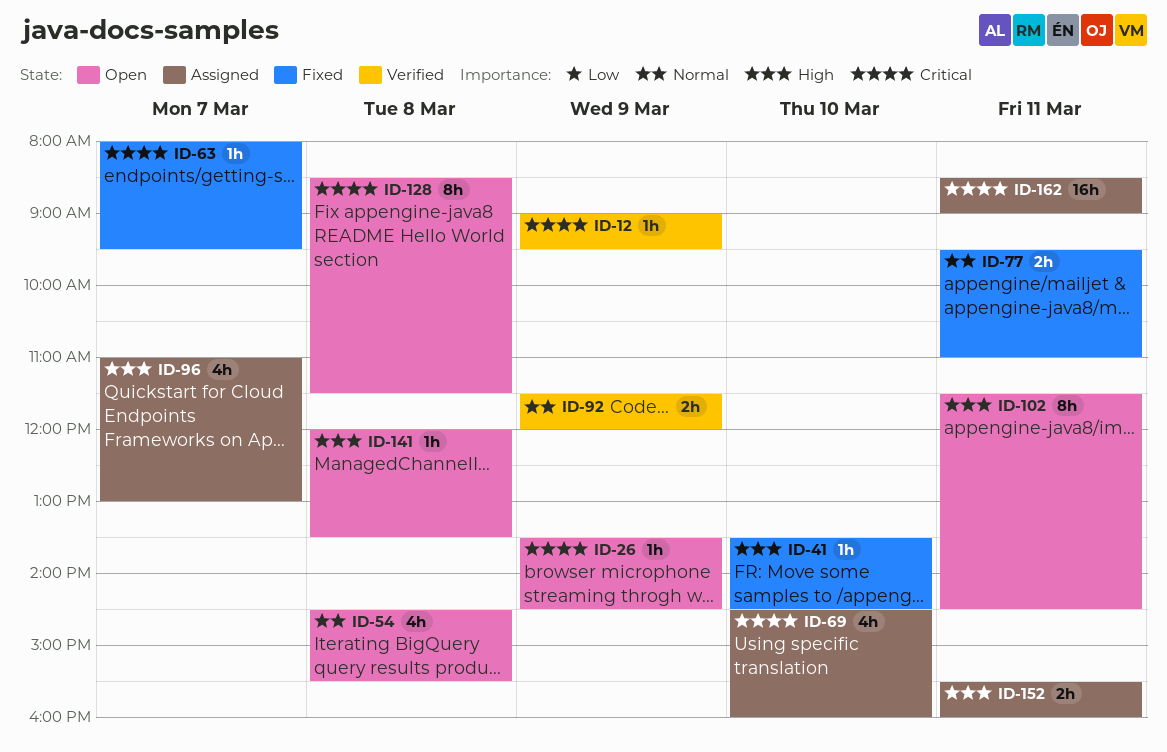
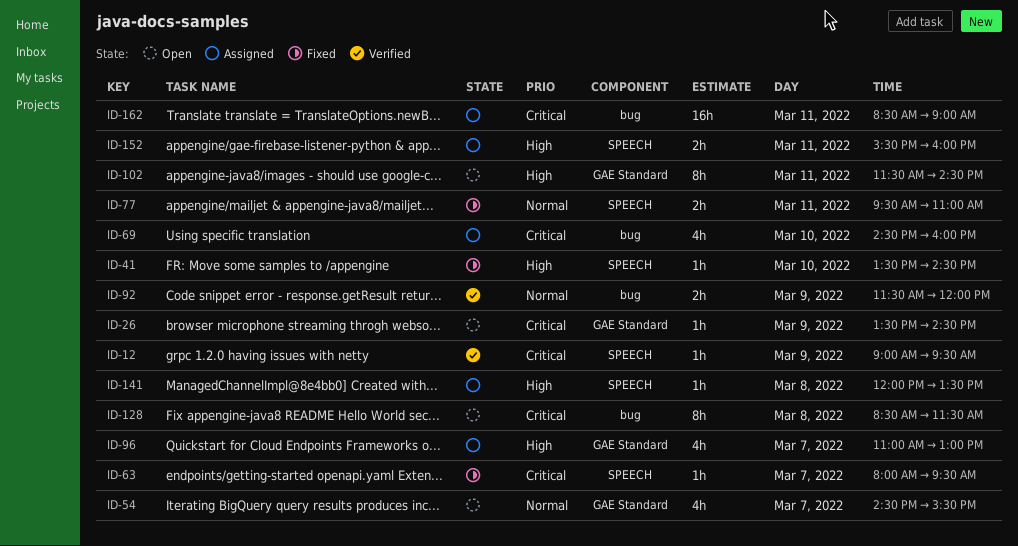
ID-54, day: Mar 8 -> Mar 7
ID-141, status: Open -> Assigned

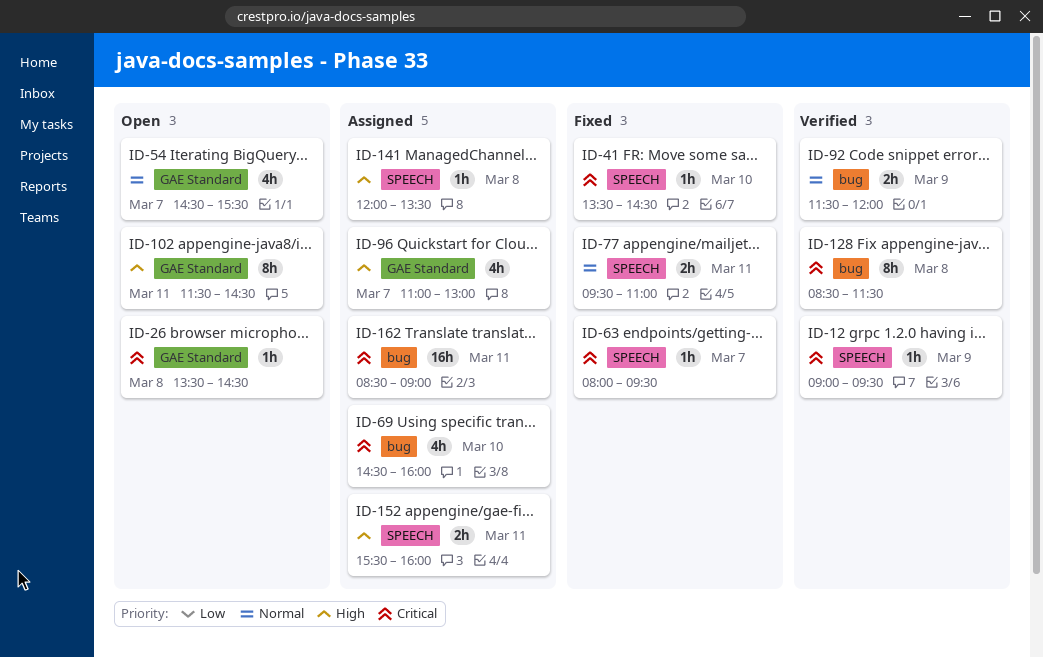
ID-26, day: Mar 9 -> Mar 8
ID-41, priority: High -> Critical
ID-128, status: Open -> Verified

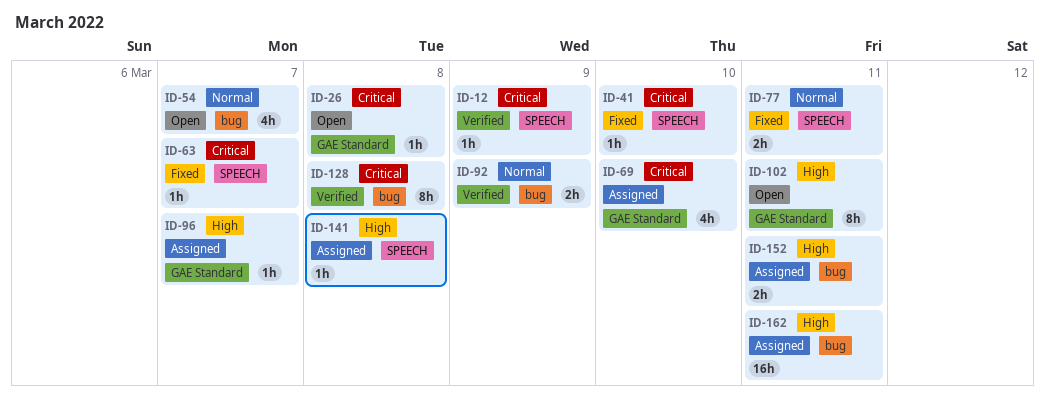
ID-54, label: GAE Standard -> bug
ID-69, label: bug -> GAE Standard
ID-96, estimate: 4h -> 1h
ID-152, label: SPEECH -> bug
ID-162, priority: Critical -> High

